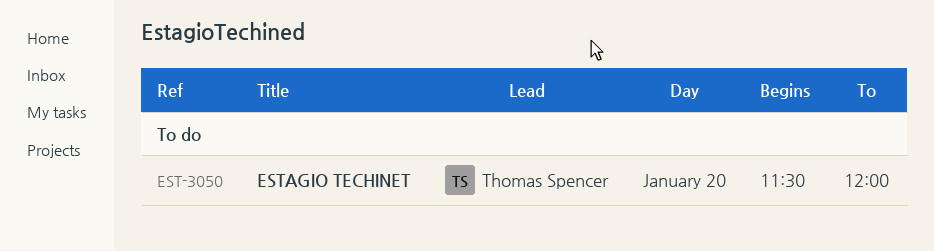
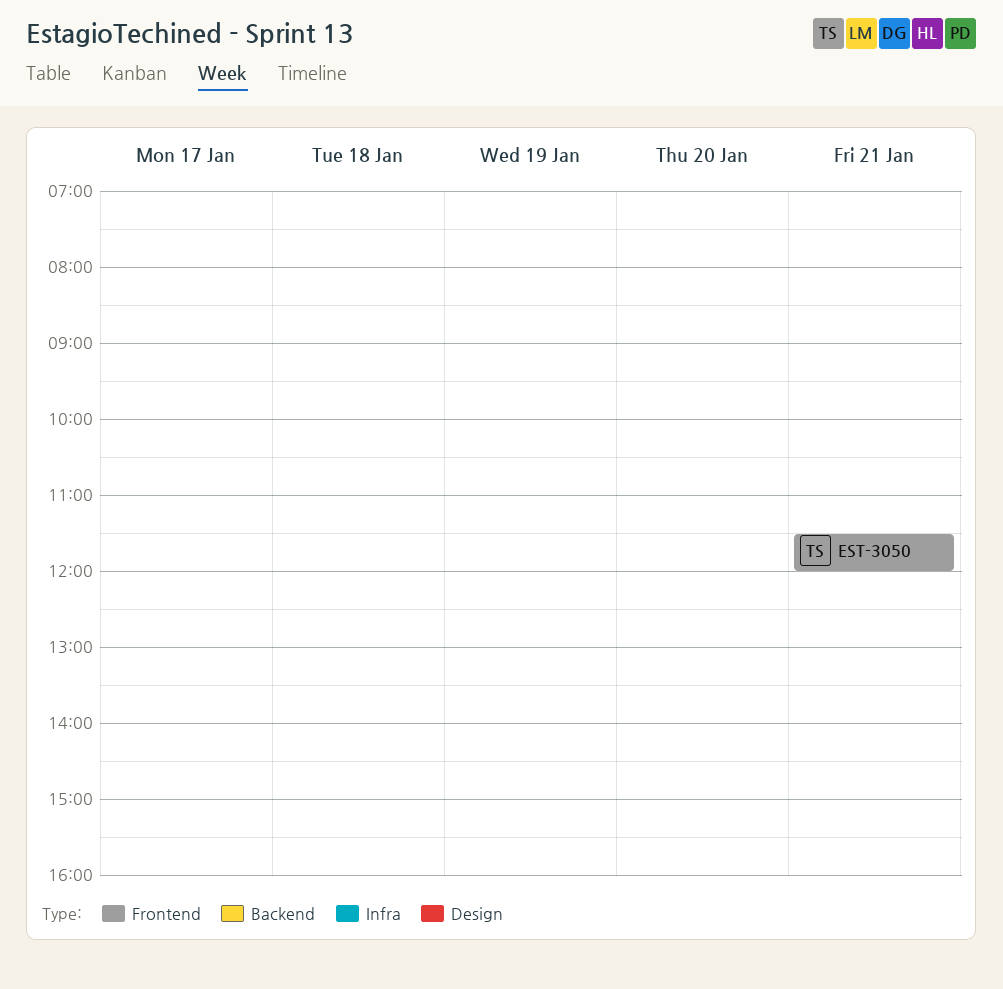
EST-3050, day: Jan 20 -> Jan 21

